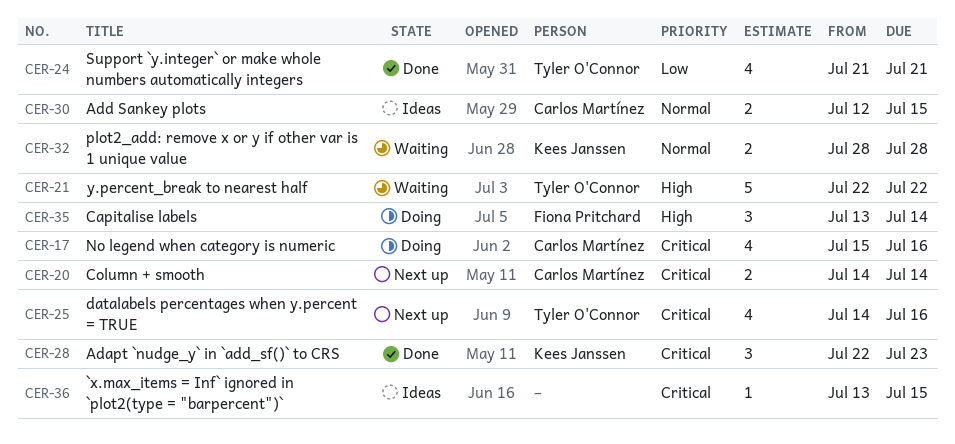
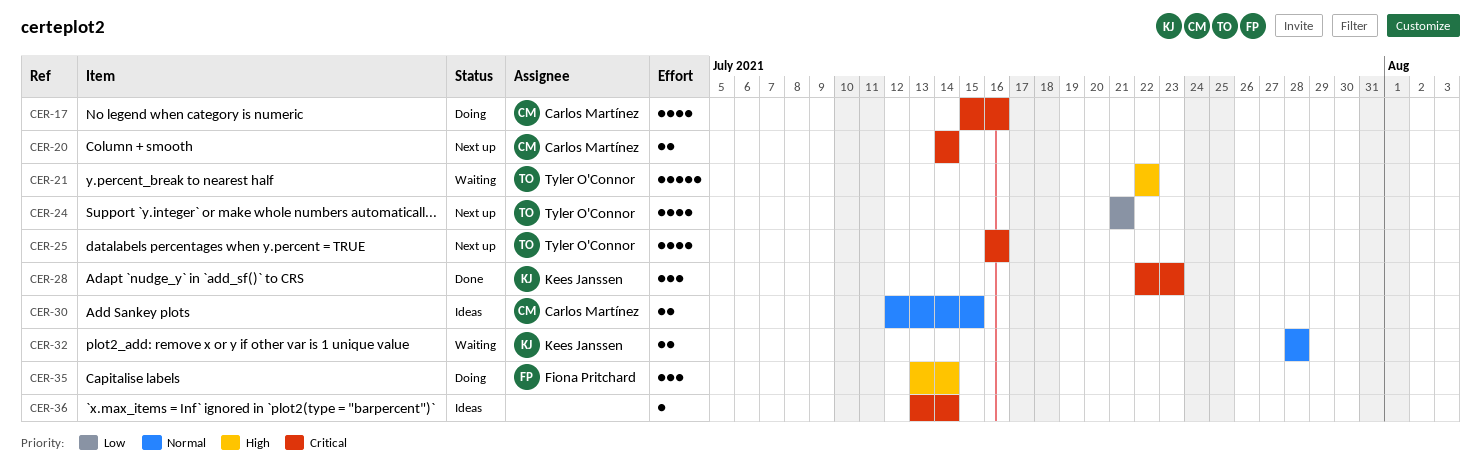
CER-24, status: Done -> Next up
CER-25, start: Jul 14 -> Jul 16
CER-36, due: Jul 15 -> Jul 14

